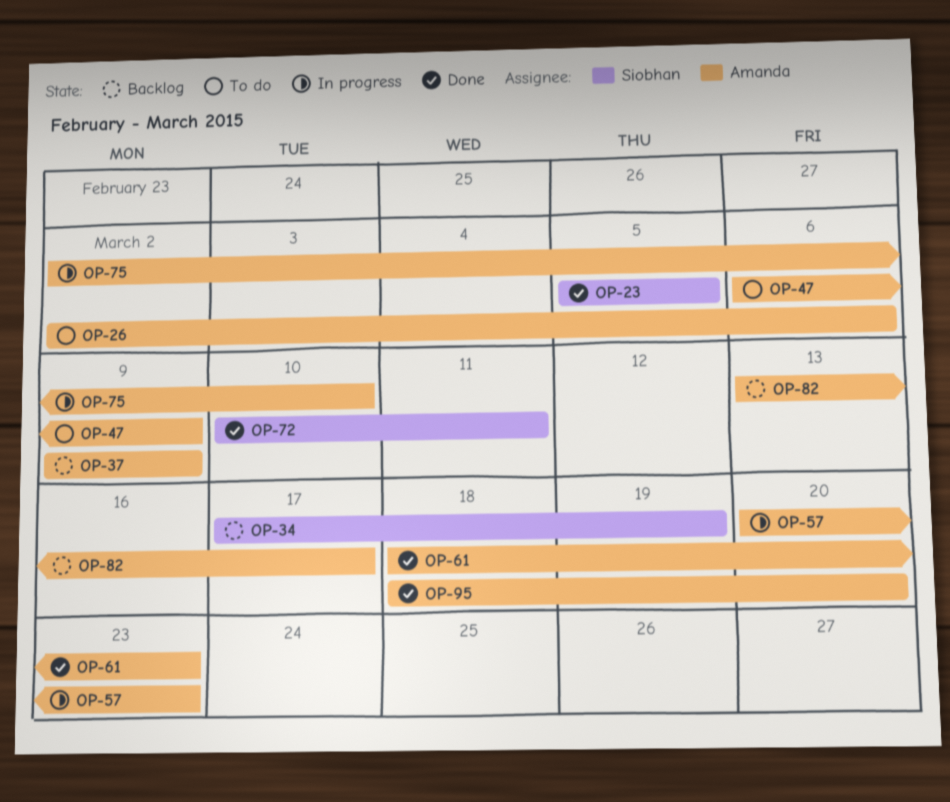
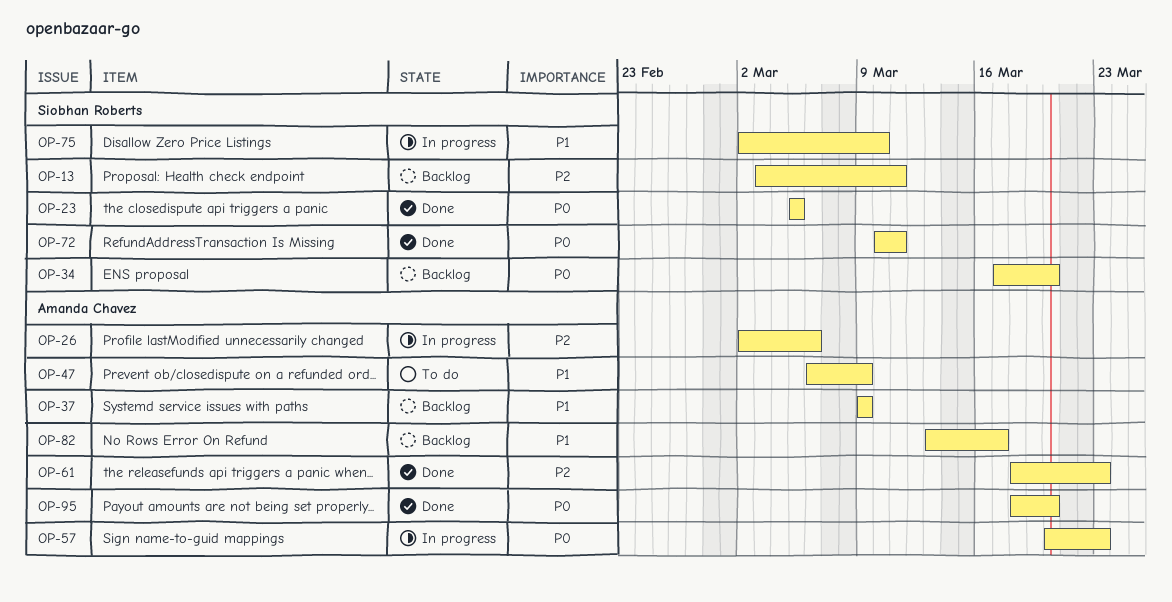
OP-13: none -> present
OP-26, status: To do -> In progress
OP-34, due: Mar 19 -> Mar 20
OP-75, owner: Amanda Chavez -> Siobhan Roberts

